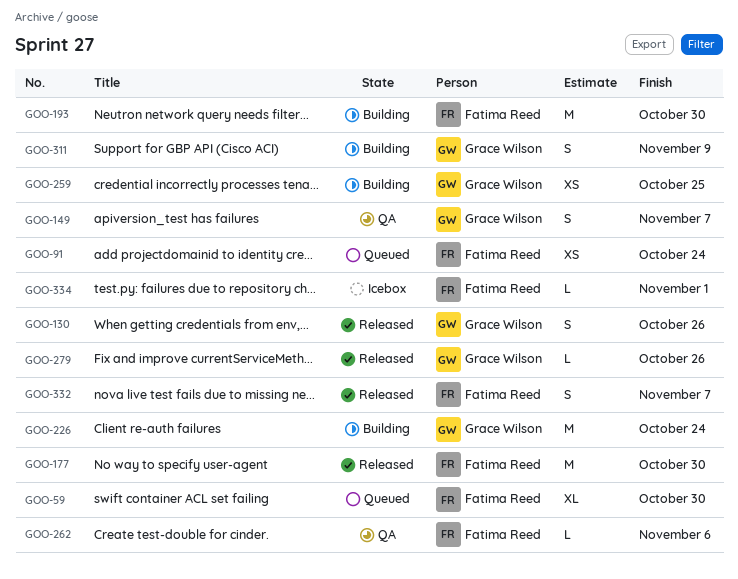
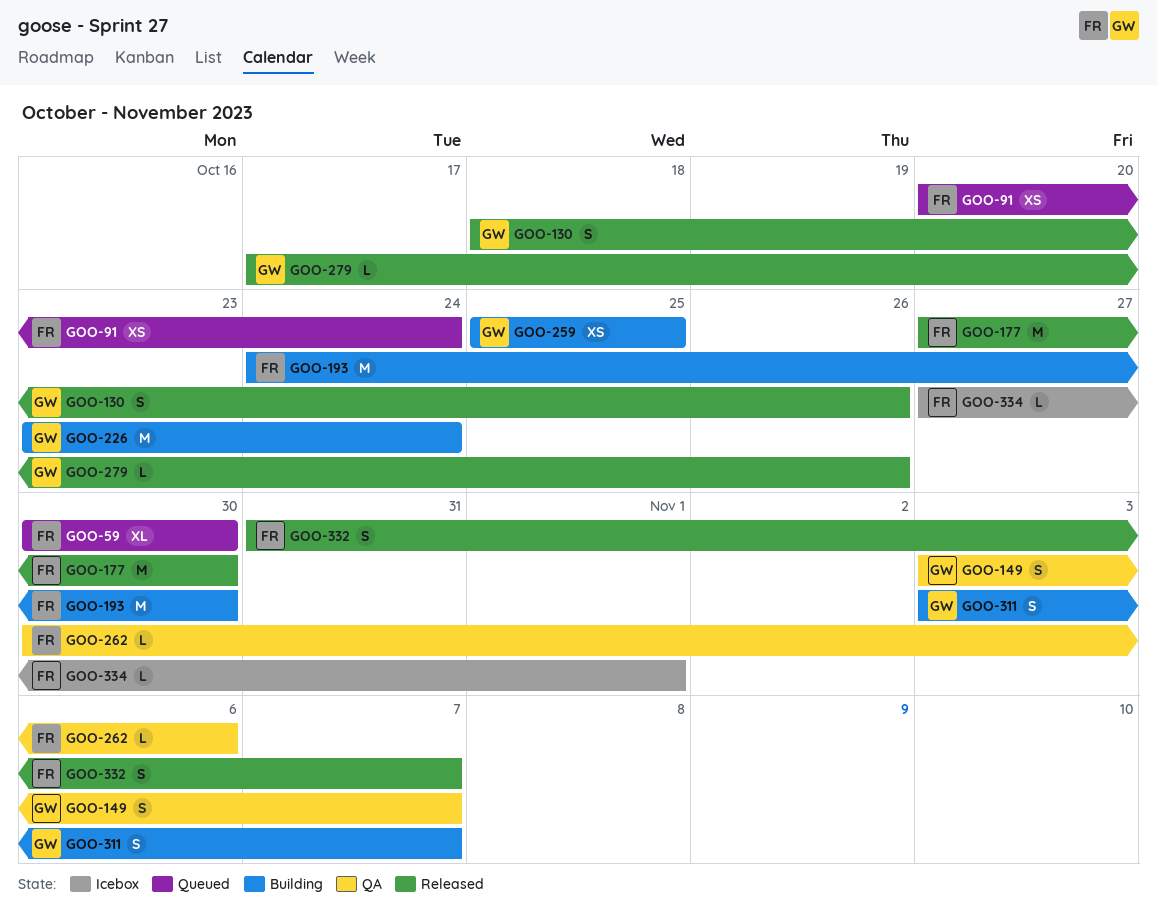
GOO-311, due: Nov 9 -> Nov 7

